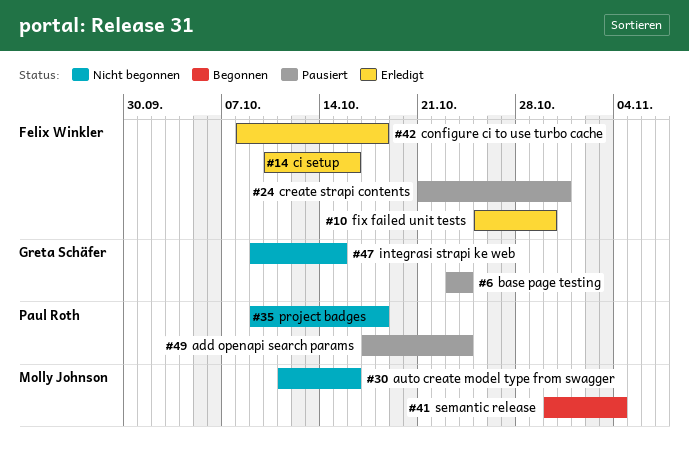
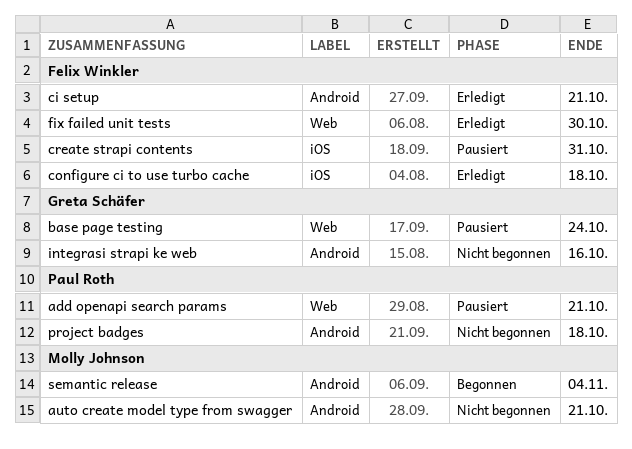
add openapi search params, due: Oct 24 -> Oct 21
auto create model type from swagger, due: Oct 16 -> Oct 21
ci setup, due: Oct 16 -> Oct 21
integrasi strapi ke web, due: Oct 15 -> Oct 16

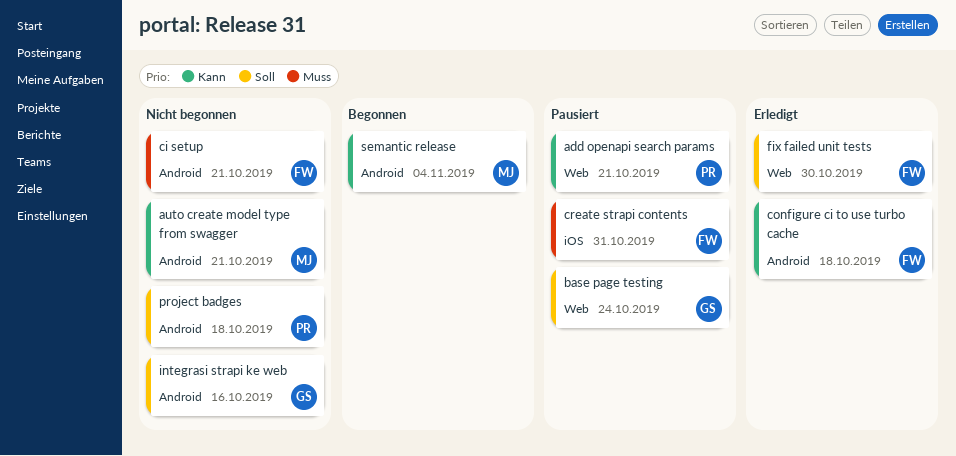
ci setup, status: Erledigt -> Nicht begonnen
configure ci to use turbo cache, label: iOS -> Android

